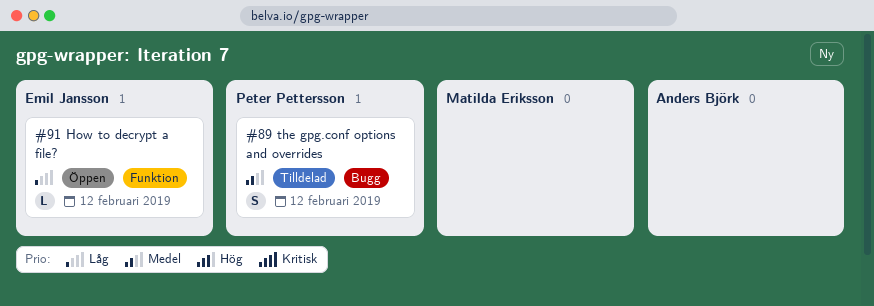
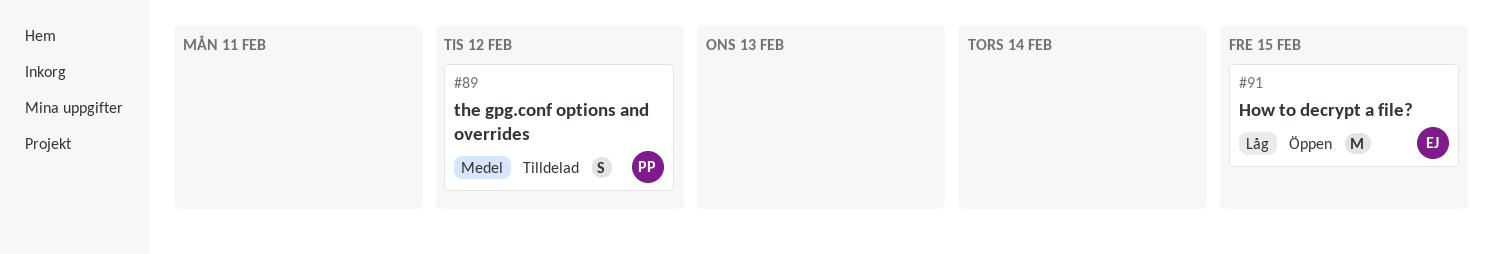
#91, estimate: L -> M
#91, due: Feb 12 -> Feb 15

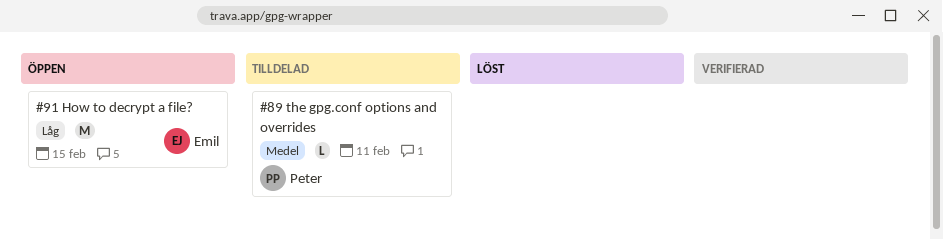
#89, estimate: S -> L
#89, due: Feb 12 -> Feb 11

